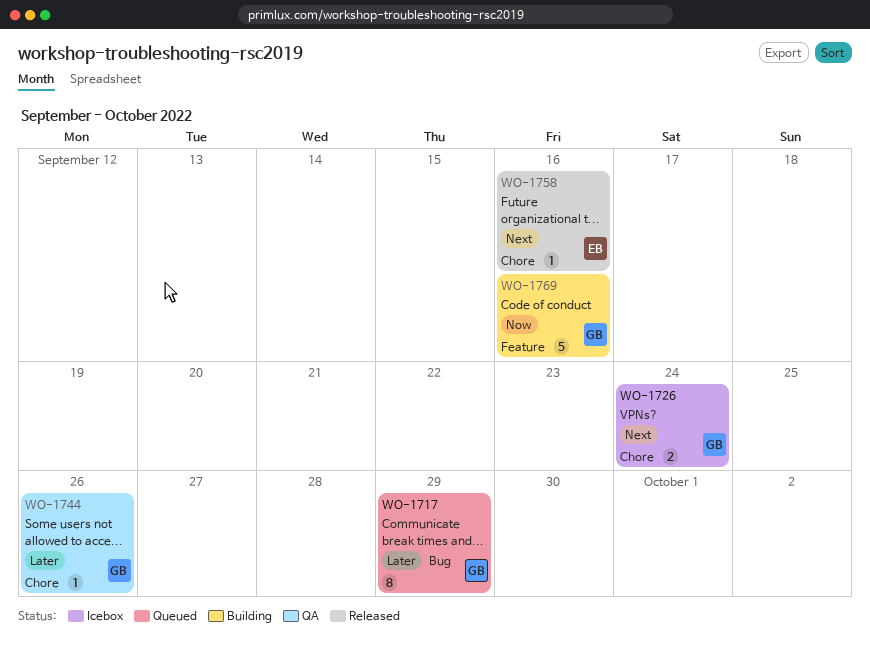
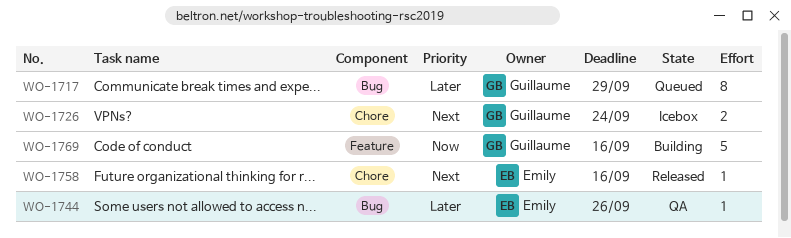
WO-1744, owner: Guillaume -> Emily
WO-1744, label: Chore -> Bug

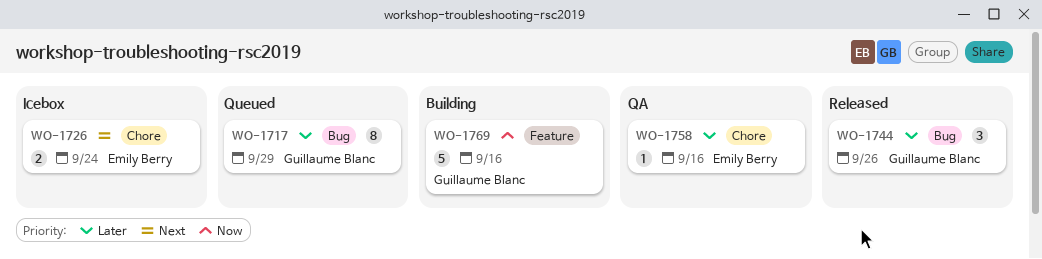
WO-1726, owner: Guillaume Blanc -> Emily Berry
WO-1744, status: QA -> Released
WO-1744, owner: Emily Berry -> Guillaume Blanc
WO-1744, estimate: 1 -> 3
WO-1758, status: Released -> QA
WO-1758, priority: Next -> Later

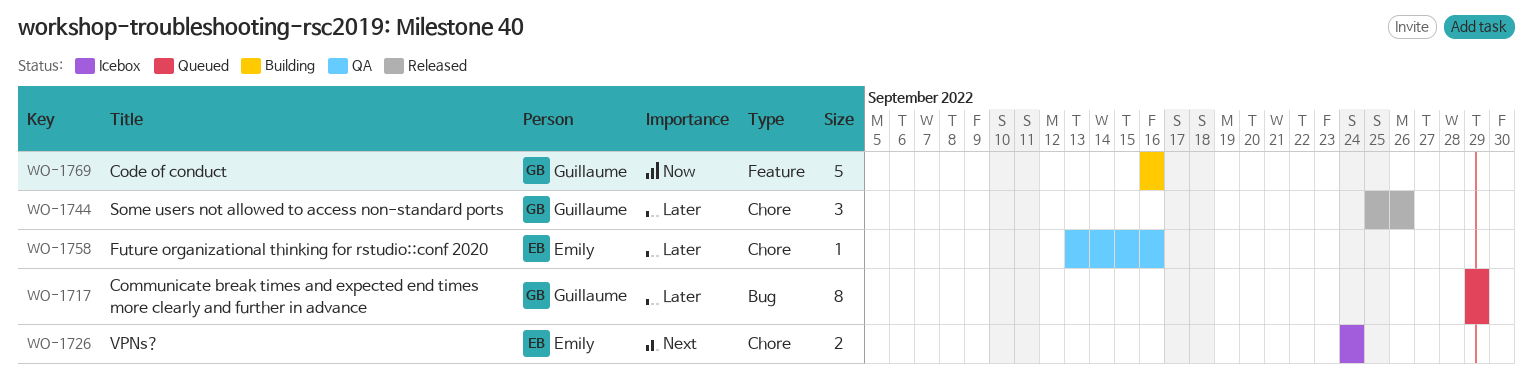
WO-1744, label: Bug -> Chore

